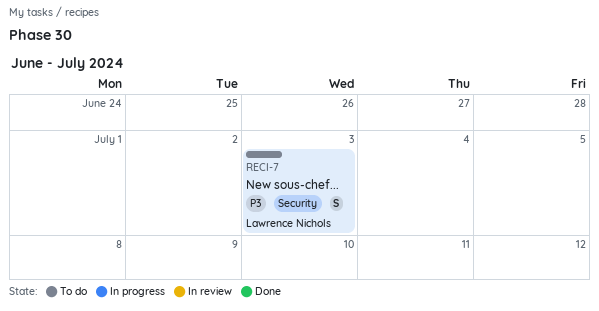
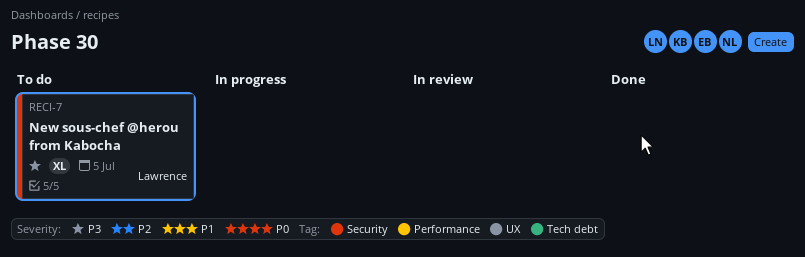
RECI-7, estimate: S -> XL
RECI-7, due: Jul 3 -> Jul 5

